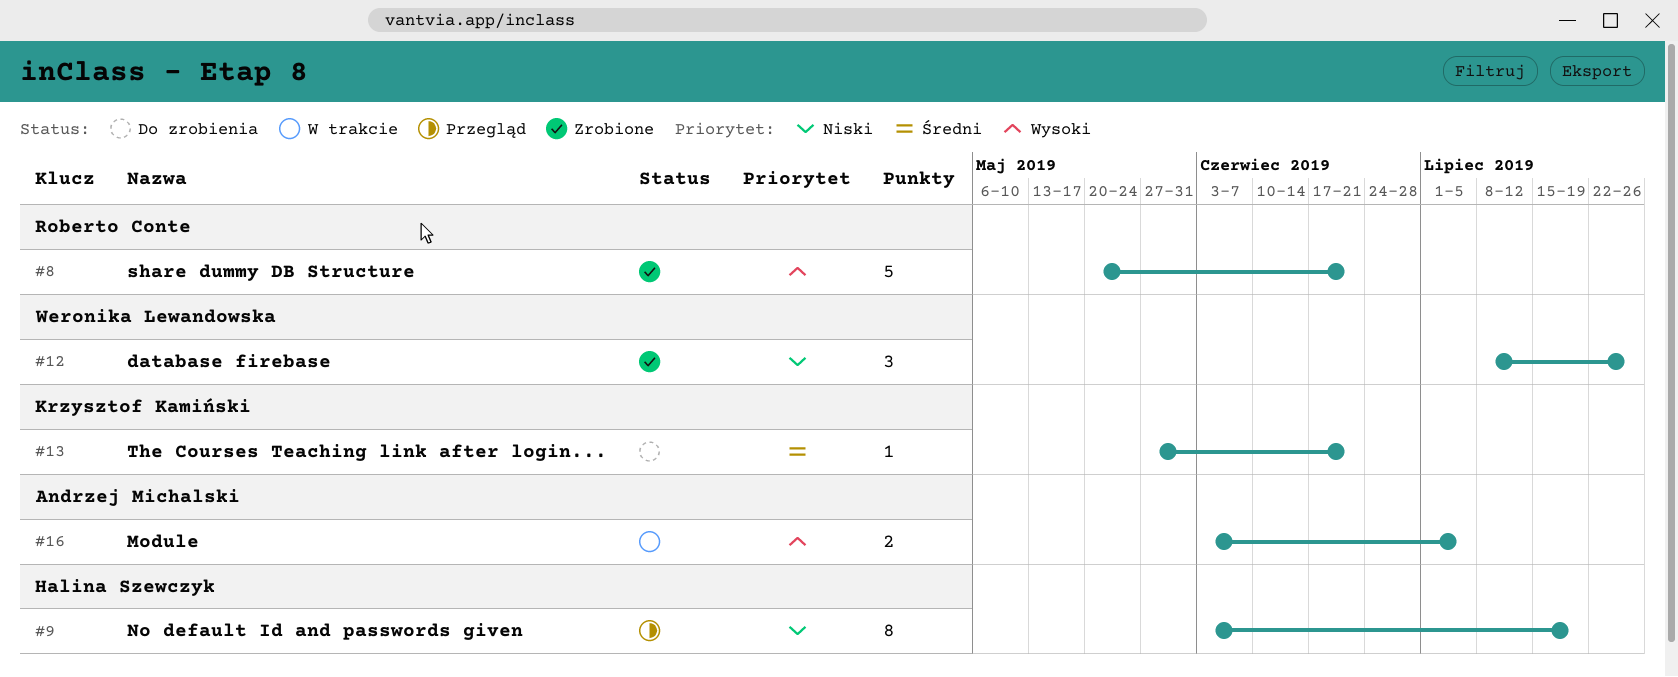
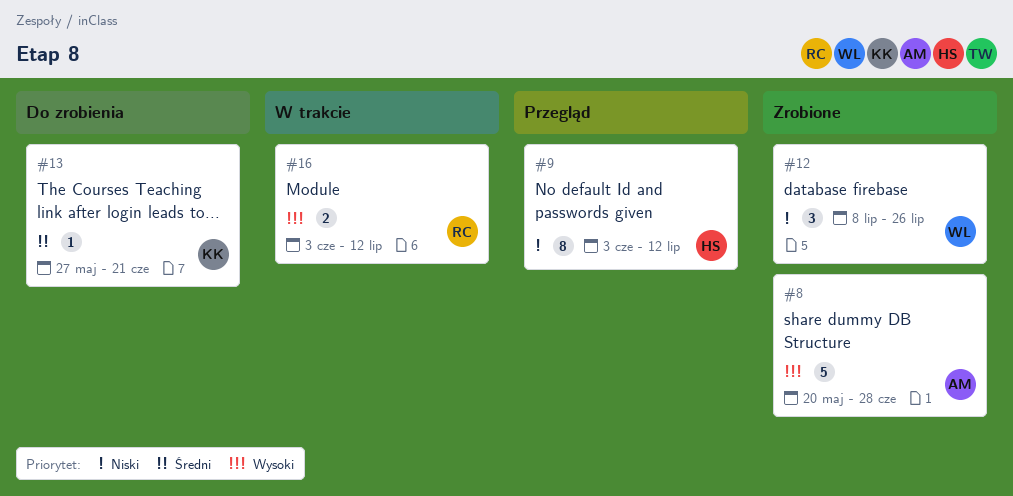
#8, owner: Roberto Conte -> Andrzej Michalski
#8, due: Jun 21 -> Jun 28
#9, due: Jul 19 -> Jul 12
#16, owner: Andrzej Michalski -> Roberto Conte
#16, due: Jul 5 -> Jul 12

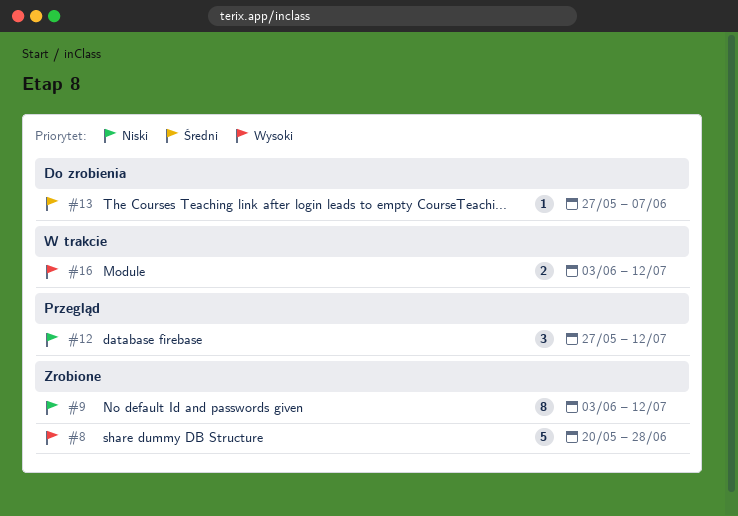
#9, status: Przegląd -> Zrobione
#12, status: Zrobione -> Przegląd
#12, start: Jul 8 -> May 27
#12, due: Jul 26 -> Jul 12
#13, due: Jun 21 -> Jun 7

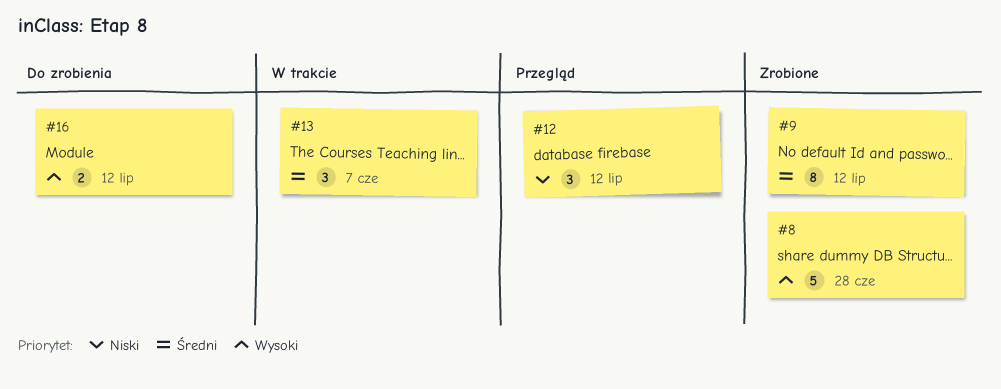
#9, priority: Niski -> Średni
#13, status: Do zrobienia -> W trakcie
#13, estimate: 1 -> 3
#16, status: W trakcie -> Do zrobienia

